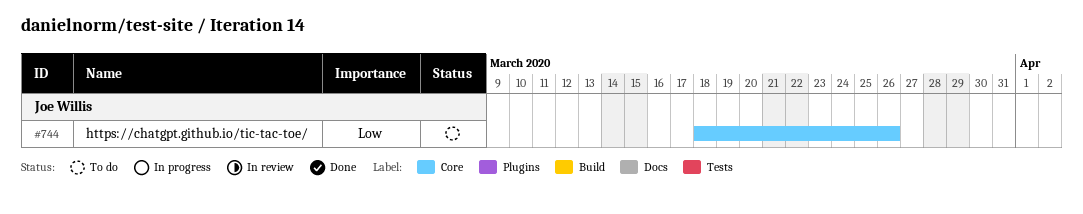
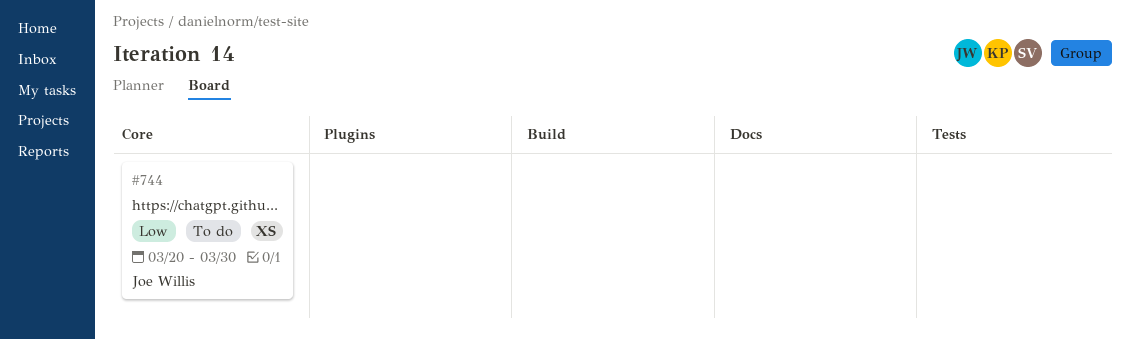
#744, start: Mar 18 -> Mar 20
#744, due: Mar 26 -> Mar 30

